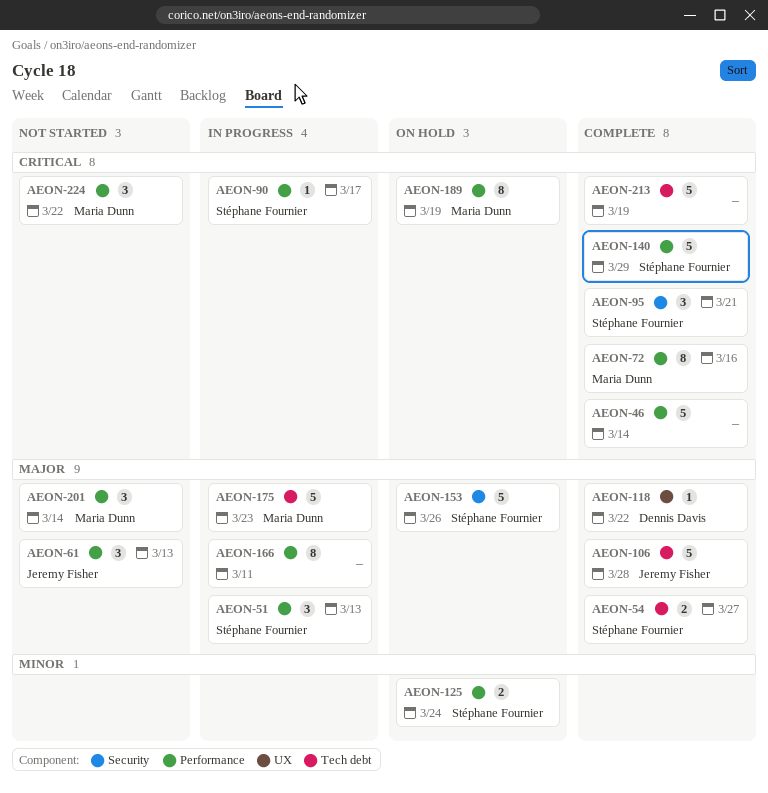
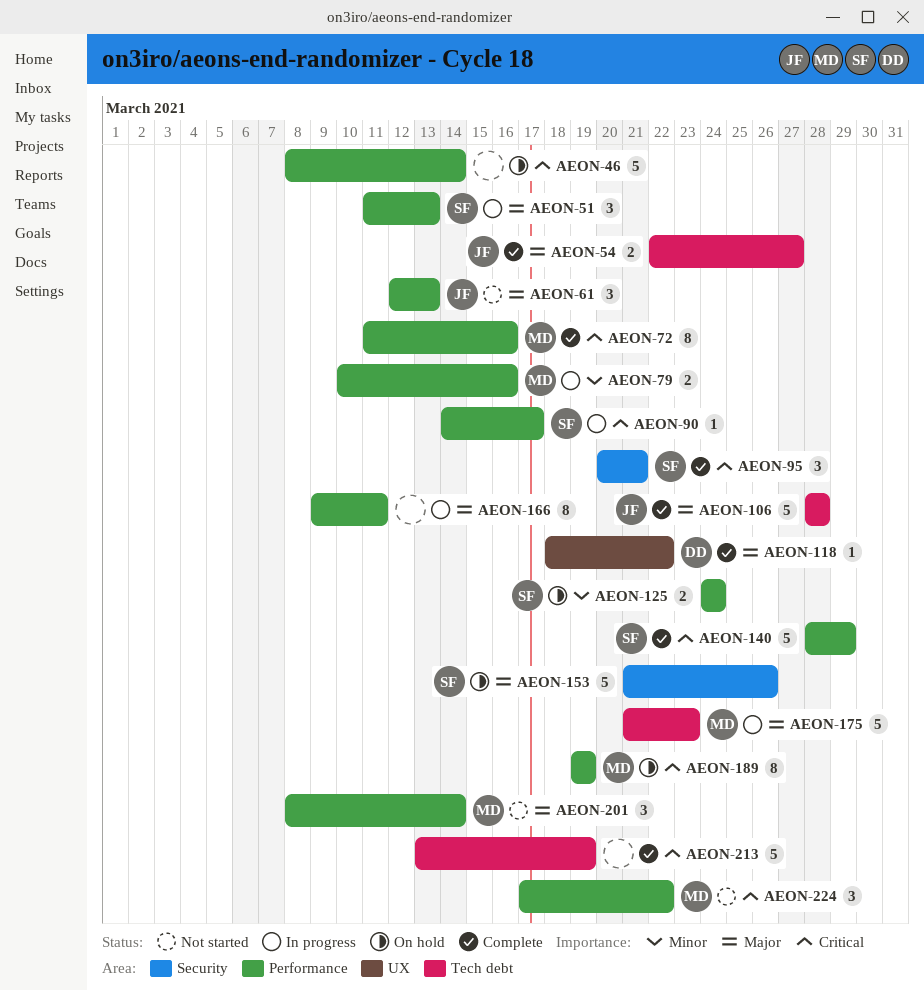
AEON-46, status: Complete -> On hold
AEON-54, owner: Stéphane Fournier -> Jeremy Fisher
AEON-79: none -> present

